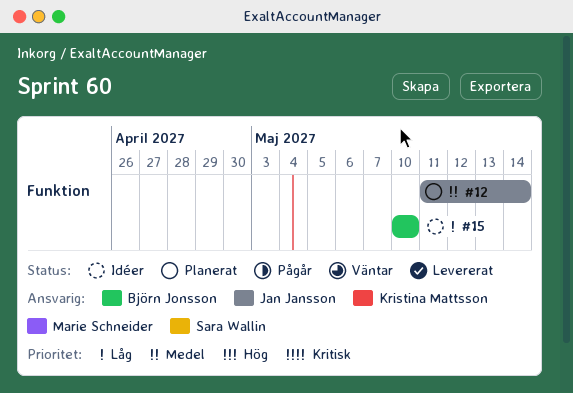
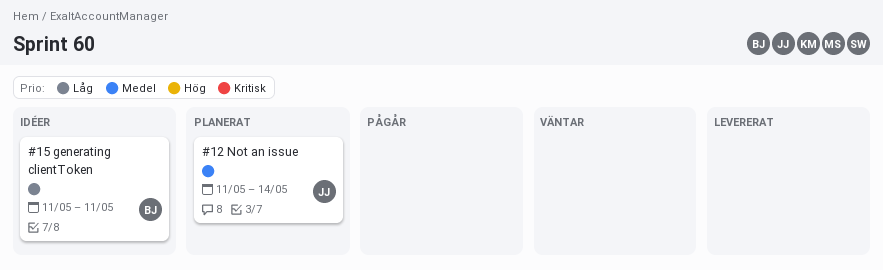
#15, start: May 10 -> May 11
#15, due: May 10 -> May 11

